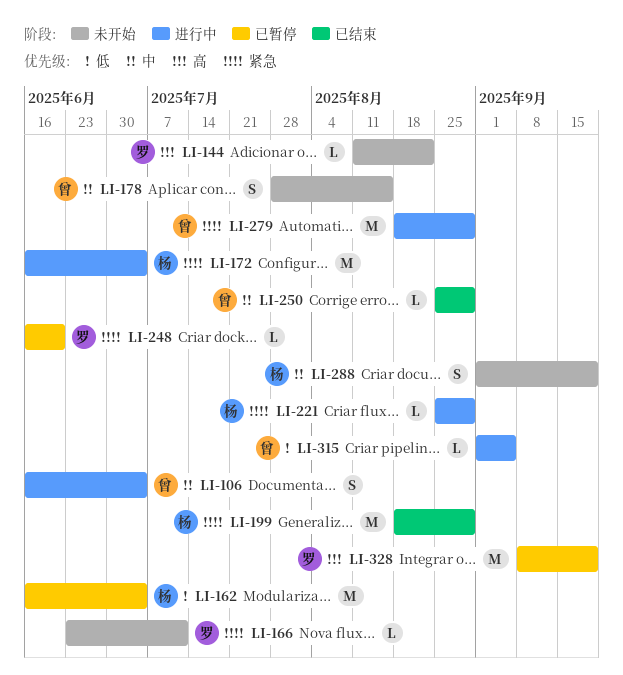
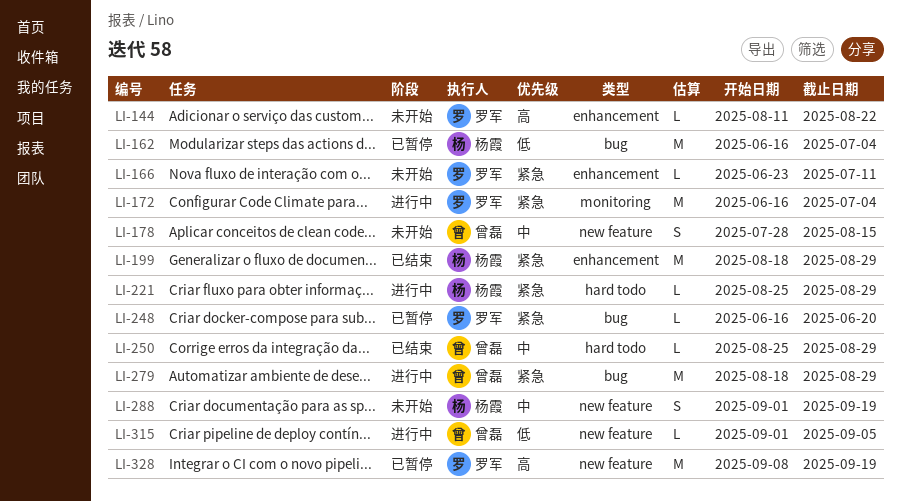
LI-106: present -> none
LI-172, owner: 杨霞 -> 罗军

